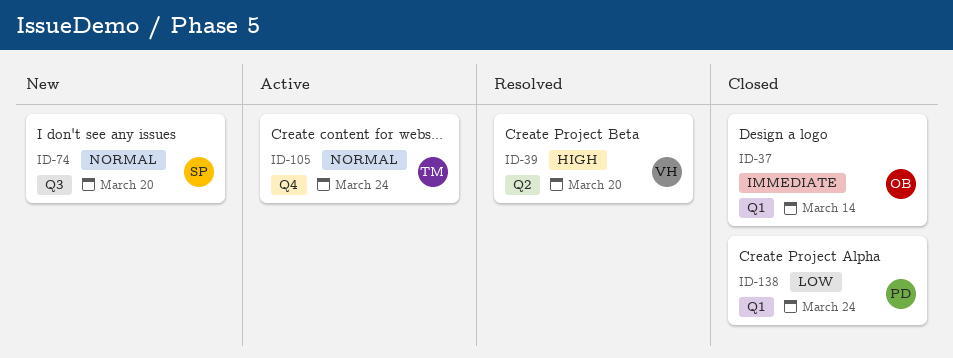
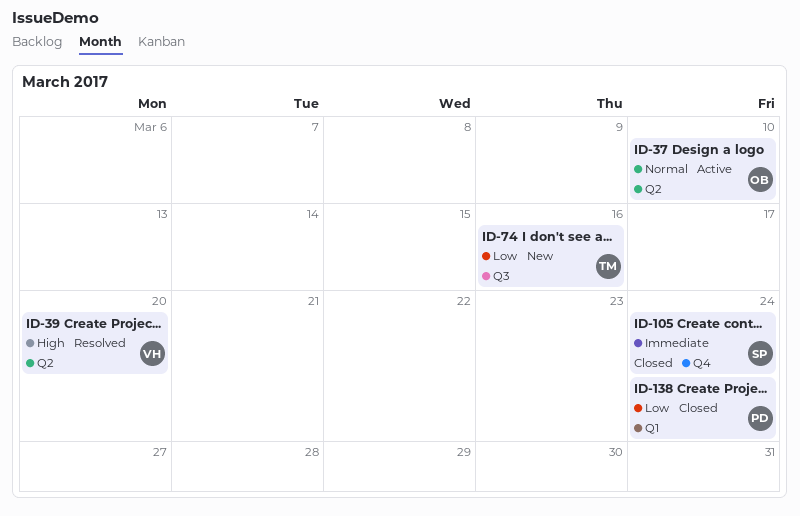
ID-37, status: Closed -> Active
ID-37, priority: Immediate -> Normal
ID-37, label: Q1 -> Q2
ID-37, due: Mar 14 -> Mar 10
ID-74, owner: SP -> TM
ID-74, priority: Normal -> Low
ID-74, due: Mar 20 -> Mar 16
ID-105, status: Active -> Closed
ID-105, owner: TM -> SP
ID-105, priority: Normal -> Immediate

